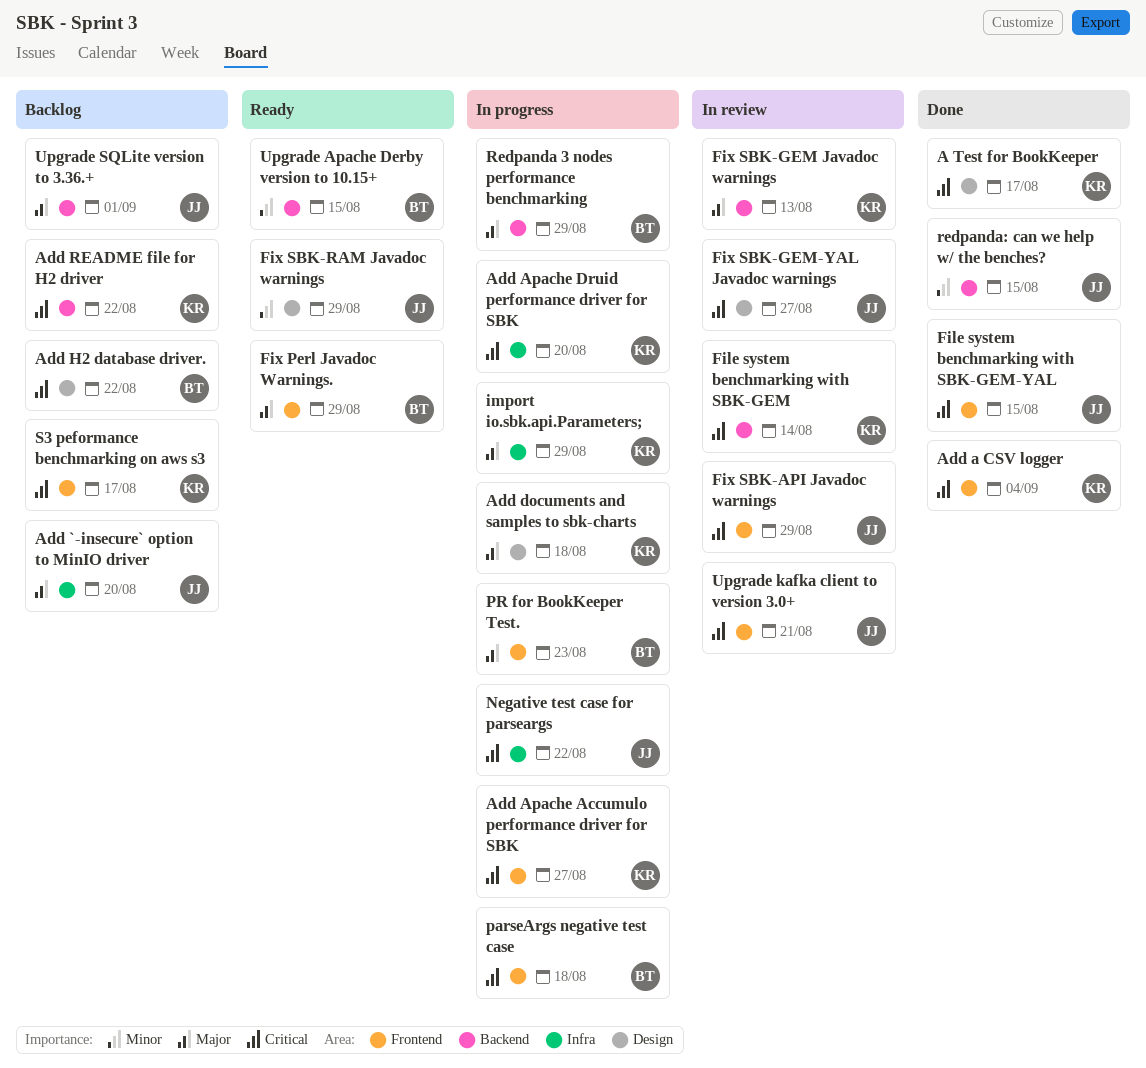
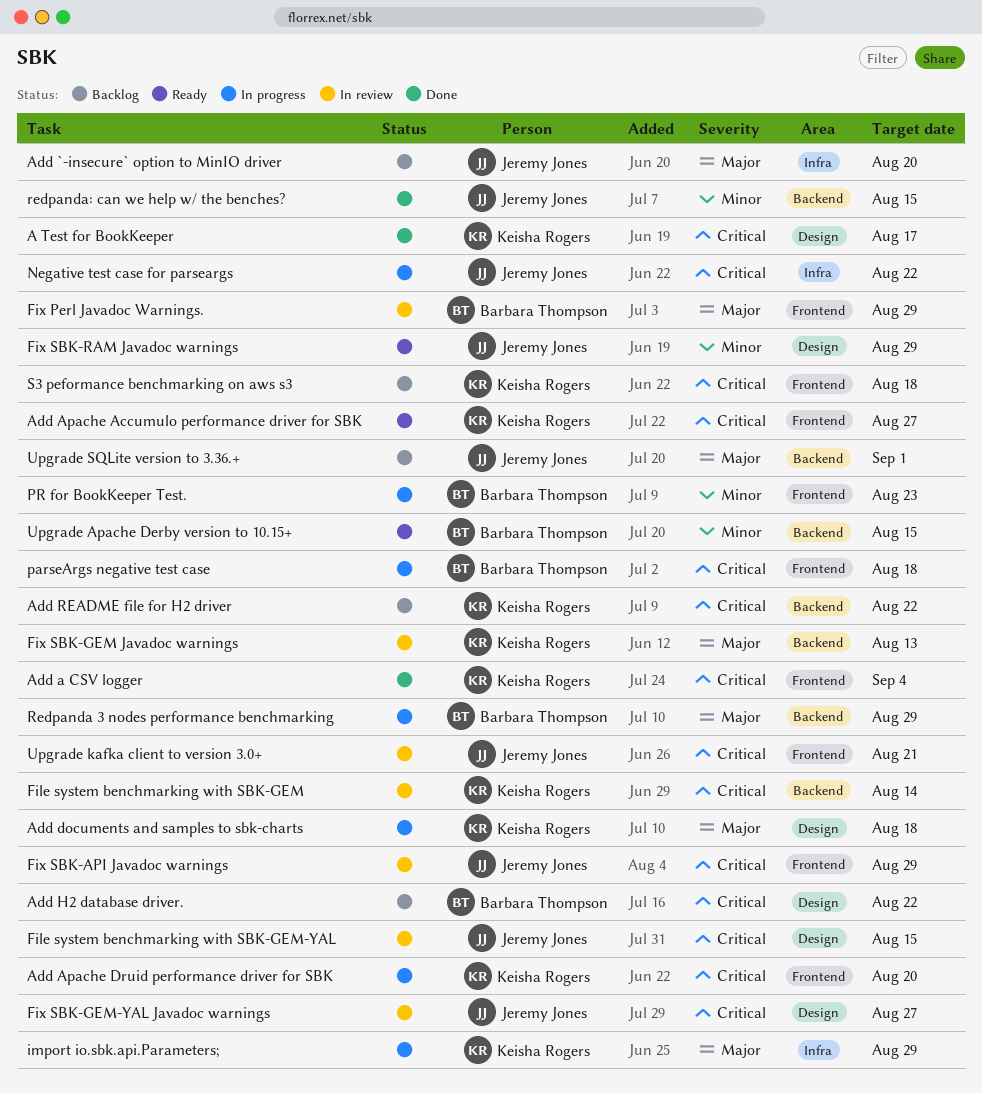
Add Apache Accumulo performance driver for SBK, status: In progress -> Ready
Add Apache Druid performance driver for SBK, label: Infra -> Frontend
File system benchmarking with SBK-GEM-YAL, status: Done -> In review
File system benchmarking with SBK-GEM-YAL, label: Frontend -> Design
Fix Perl Javadoc Warnings., status: Ready -> In review
PR for BookKeeper Test., priority: Major -> Minor
S3 peformance benchmarking on aws s3, due: Aug 17 -> Aug 18

